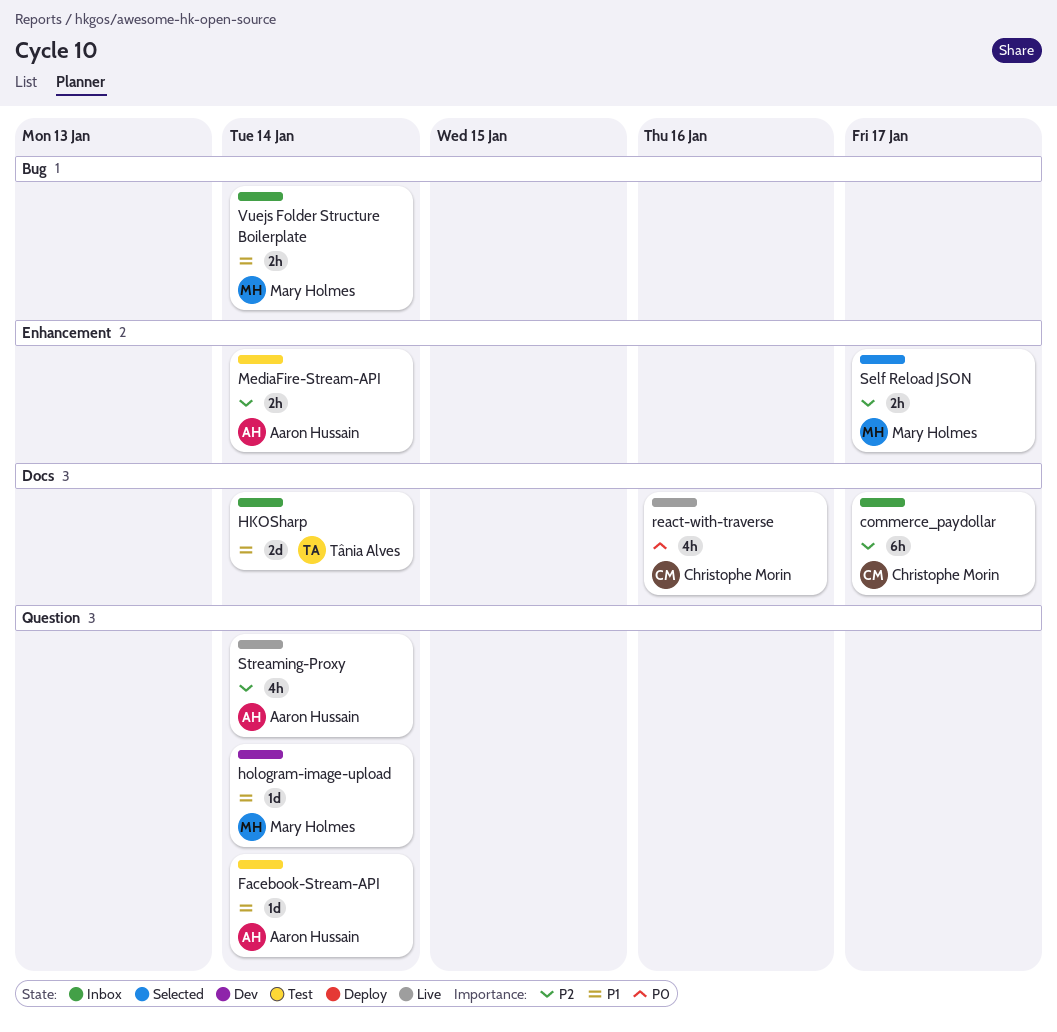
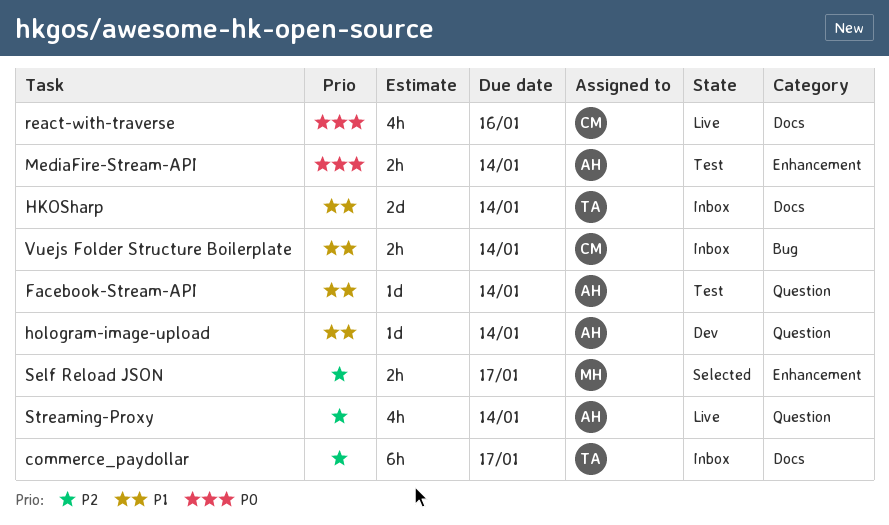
commerce_paydollar, owner: Christophe Morin -> Tânia Alves
hologram-image-upload, owner: Mary Holmes -> Aaron Hussain
MediaFire-Stream-API, priority: P2 -> P0
Vuejs Folder Structure Boilerplate, owner: Mary Holmes -> Christophe Morin

